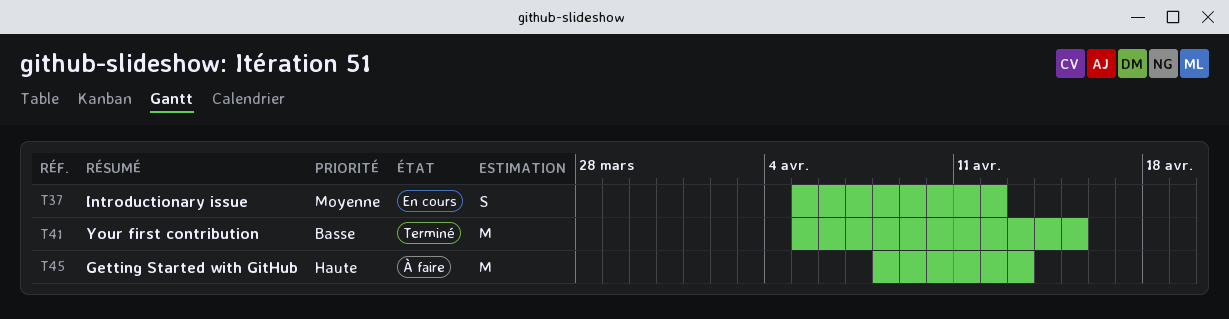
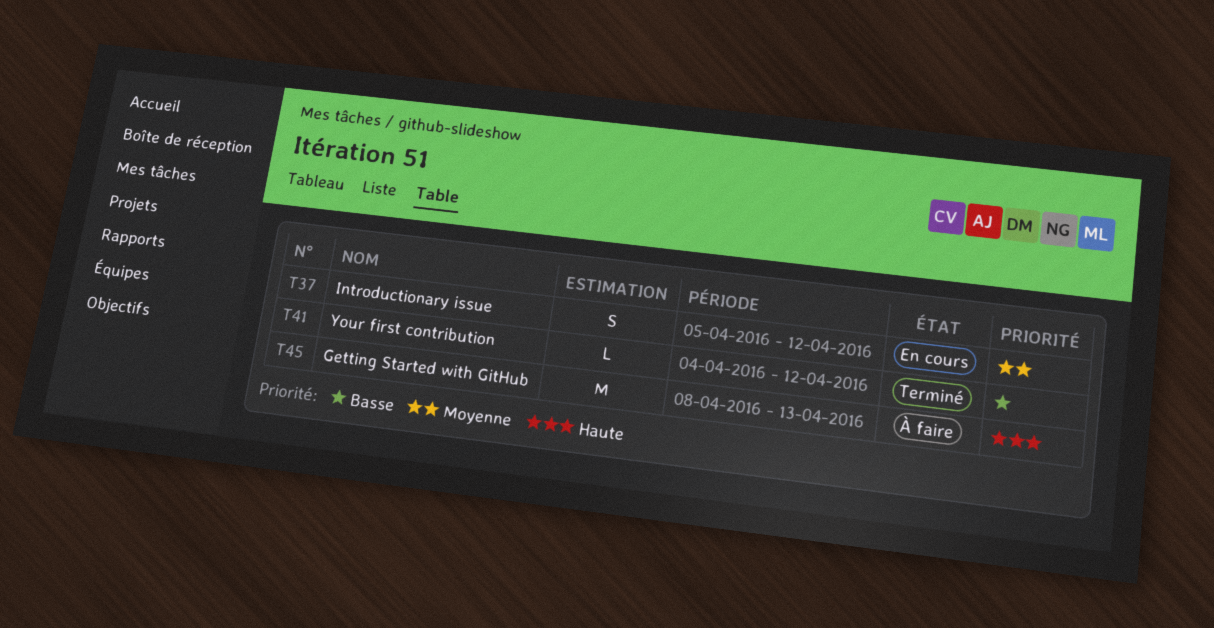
T41, estimate: M -> L
T41, start: Apr 5 -> Apr 4
T41, due: Apr 15 -> Apr 12

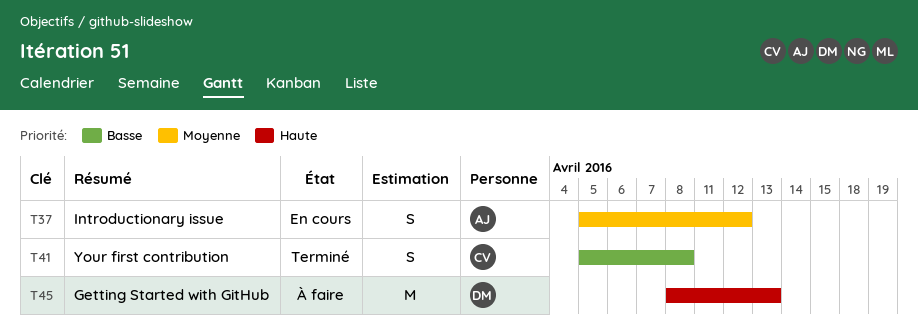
T41, estimate: L -> S
T41, start: Apr 4 -> Apr 5
T41, due: Apr 12 -> Apr 8

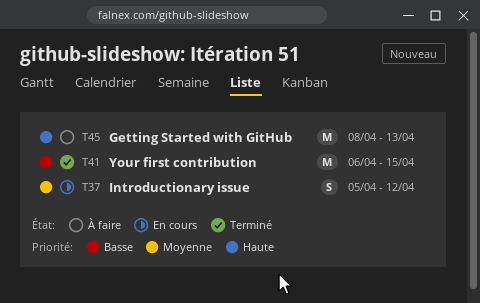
T41, estimate: S -> M
T41, start: Apr 5 -> Apr 6
T41, due: Apr 8 -> Apr 15

